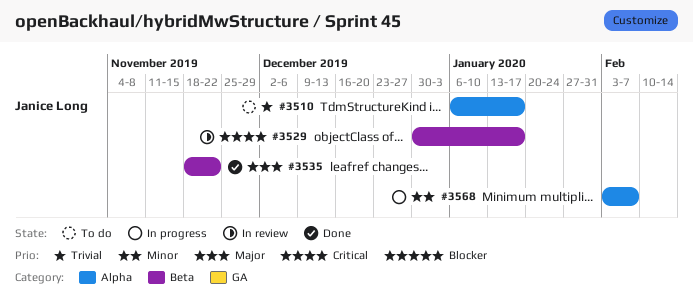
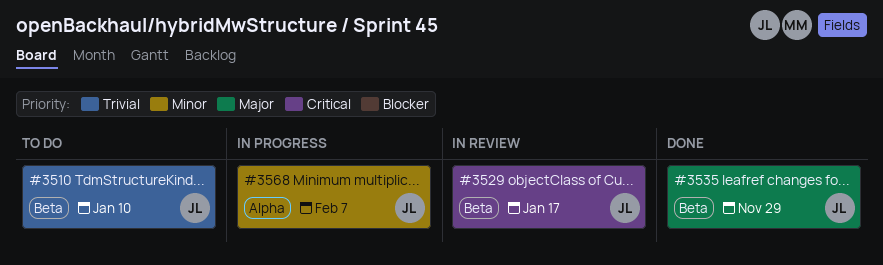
#3510, label: Alpha -> Beta
#3510, due: Jan 17 -> Jan 10
#3535, due: Nov 22 -> Nov 29

